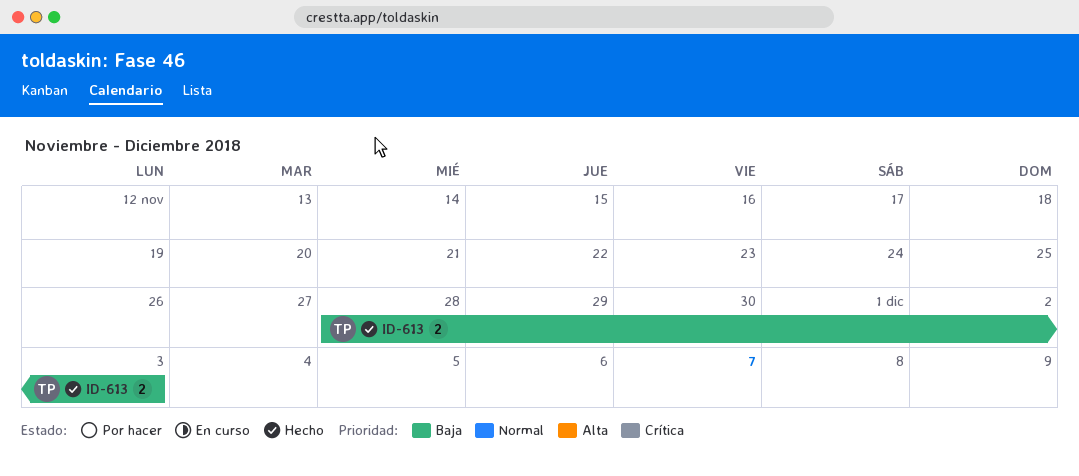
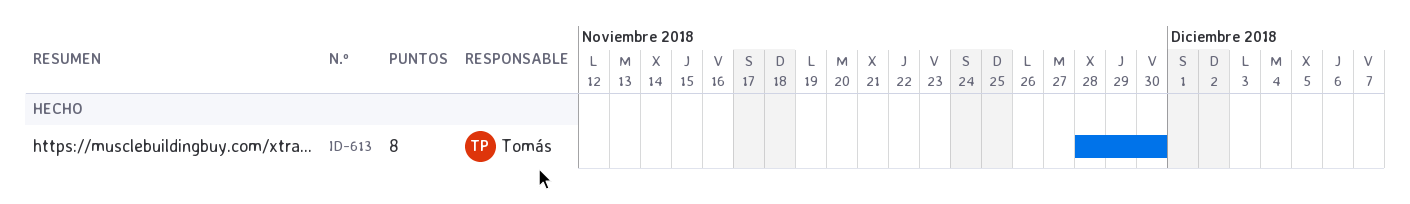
ID-613, estimate: 2 -> 8
ID-613, due: Dec 3 -> Nov 30

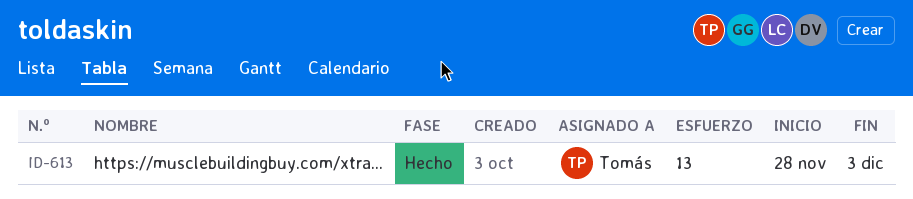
ID-613, estimate: 8 -> 13
ID-613, due: Nov 30 -> Dec 3

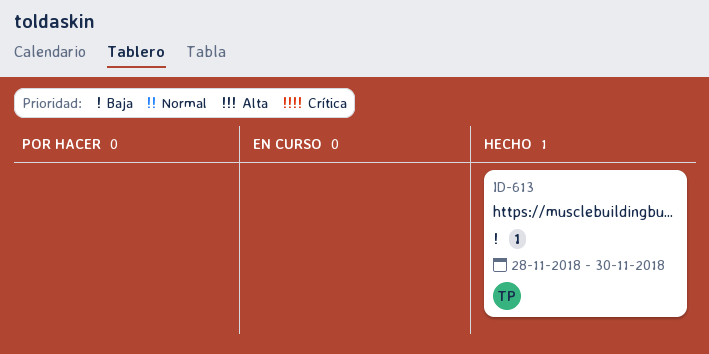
ID-613, estimate: 13 -> 1
ID-613, due: Dec 3 -> Nov 30

